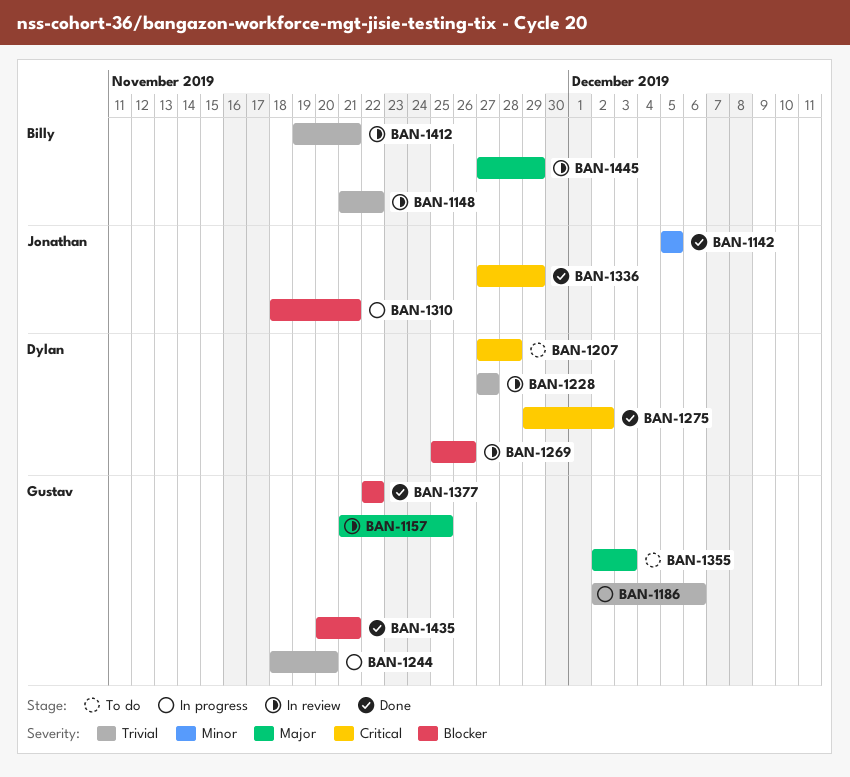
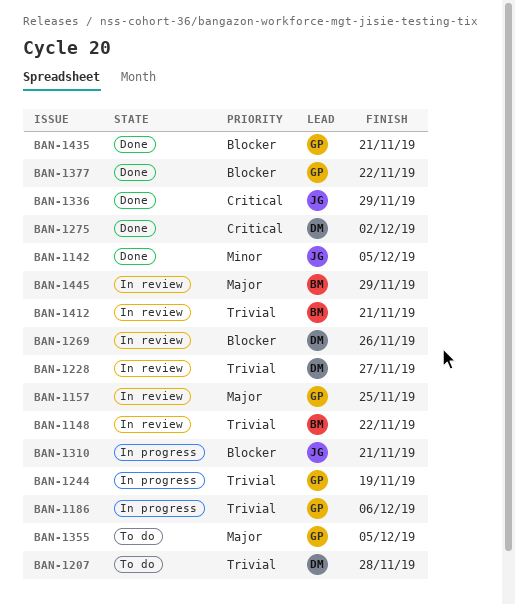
BAN-1207, priority: Critical -> Trivial
BAN-1244, due: Nov 20 -> Nov 19
BAN-1355, due: Dec 3 -> Dec 5

